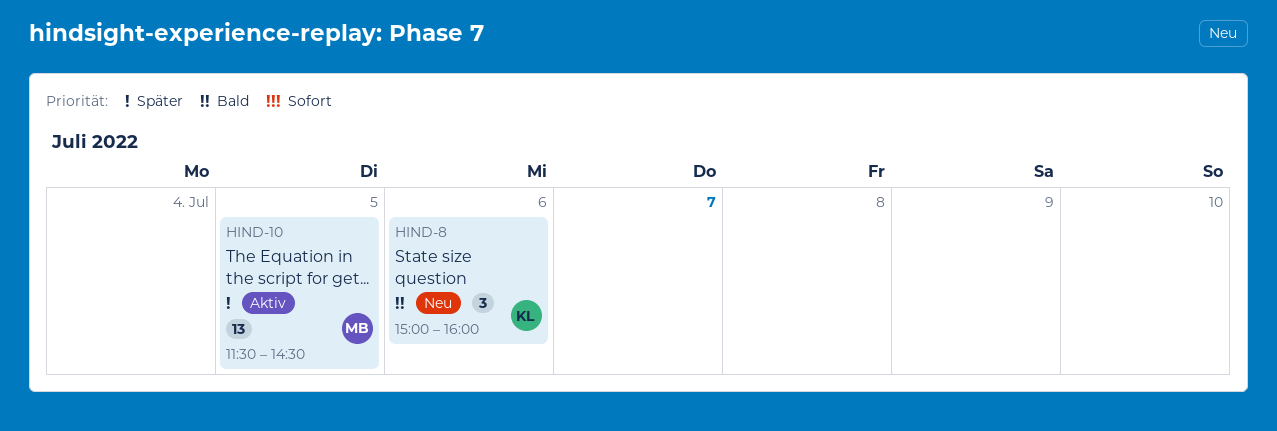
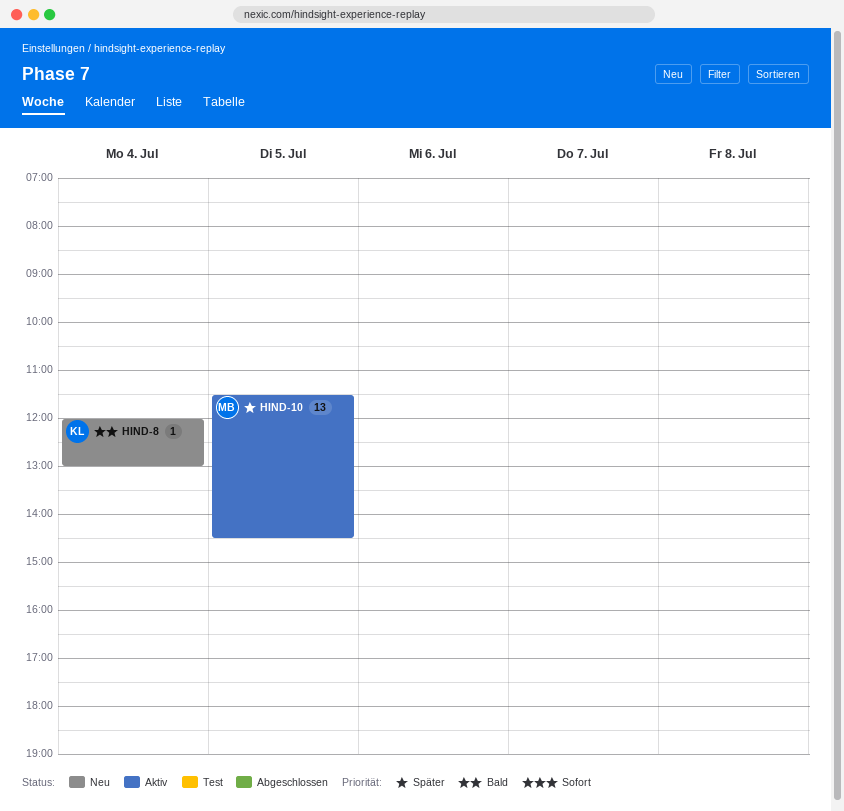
HIND-8, estimate: 3 -> 1
HIND-8, day: Jul 6 -> Jul 4
HIND-8, begins: 15:00 -> 12:00
HIND-8, ends: 16:00 -> 13:00

